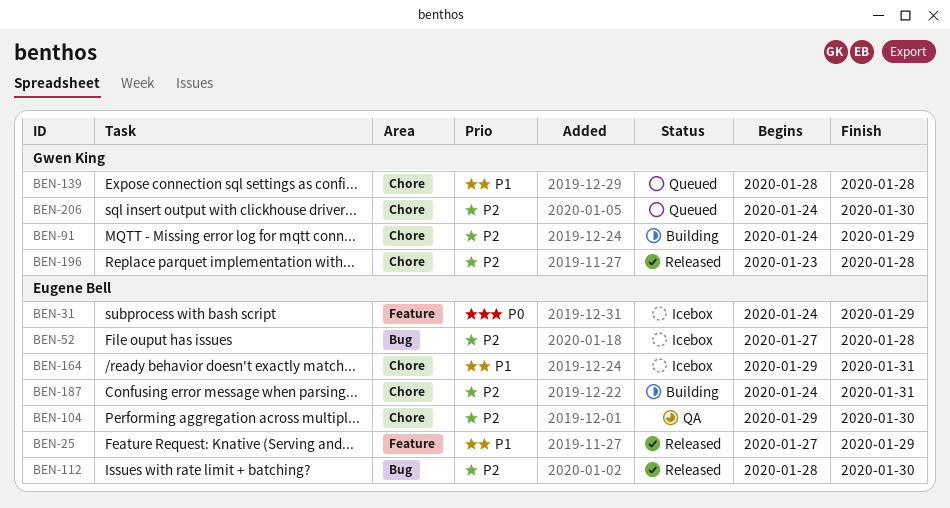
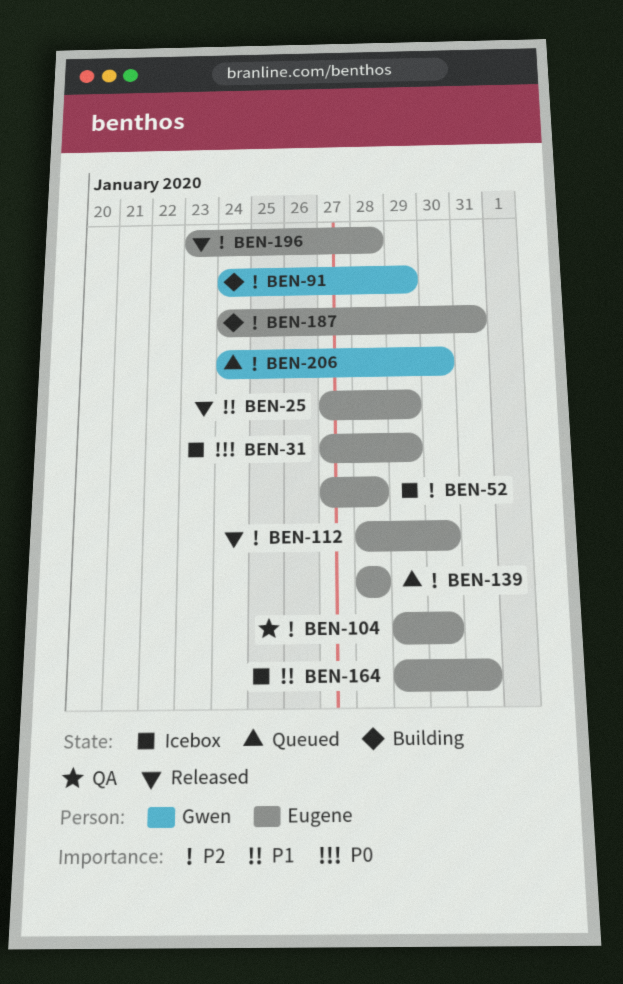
BEN-31, start: Jan 24 -> Jan 27
BEN-139, owner: Gwen King -> Eugene Bell
BEN-139, priority: P1 -> P2
BEN-196, owner: Gwen King -> Eugene Bell

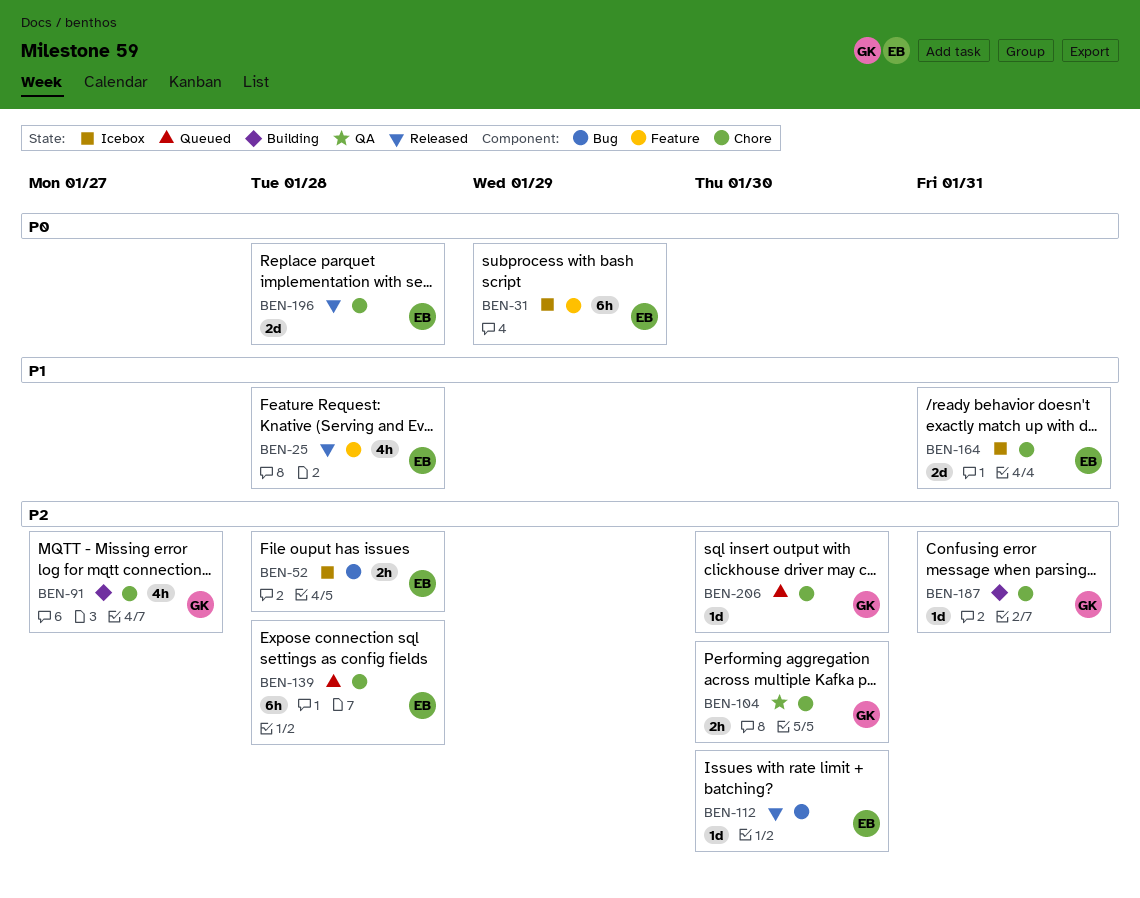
BEN-25, due: Jan 29 -> Jan 28
BEN-91, due: Jan 29 -> Jan 27
BEN-104, owner: Eugene -> Gwen
BEN-187, owner: Eugene -> Gwen
BEN-196, priority: P2 -> P0

